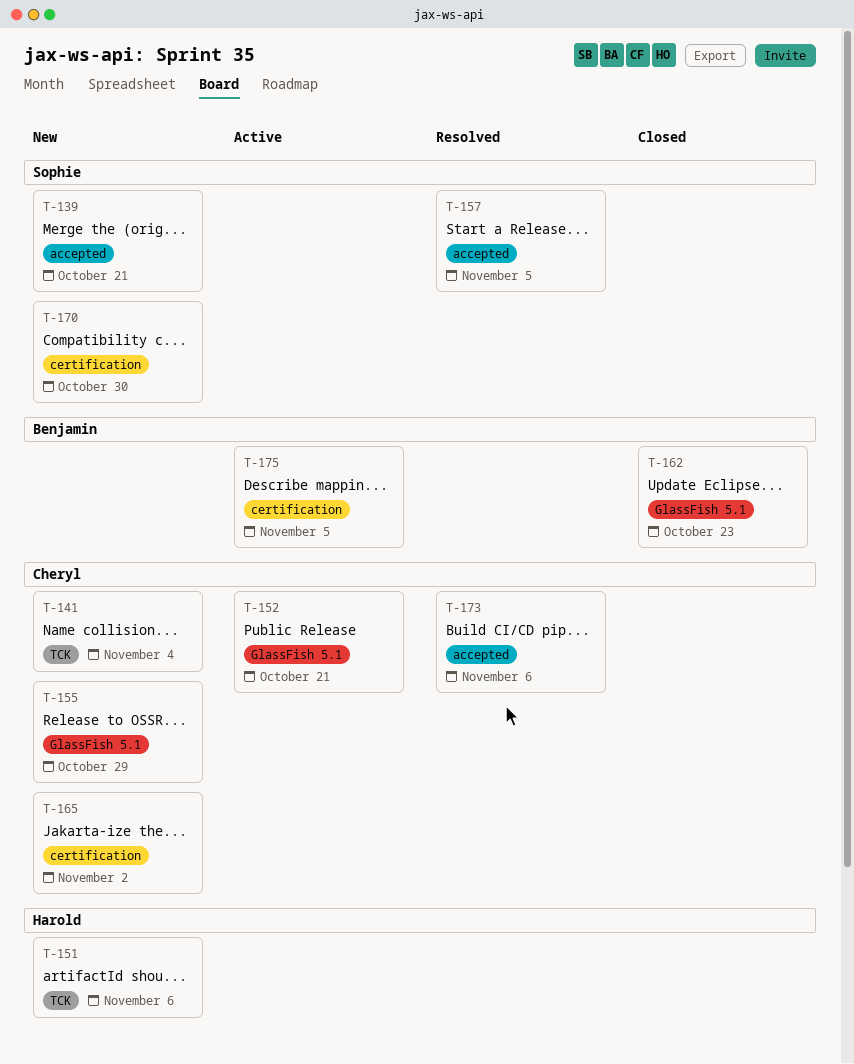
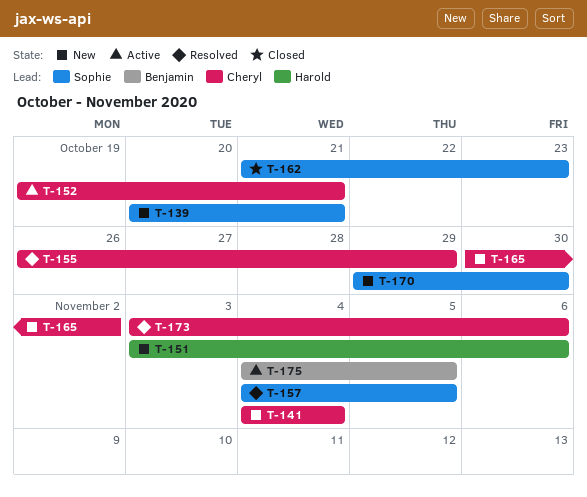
T-155, status: New -> Resolved
T-162, owner: Benjamin -> Sophie

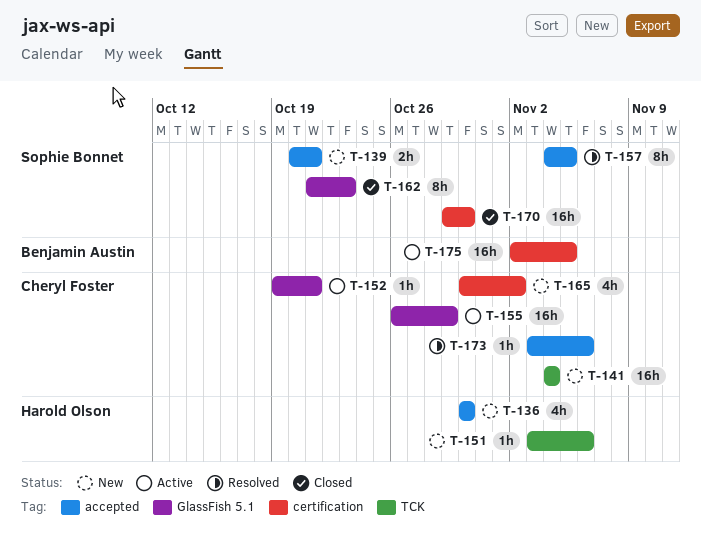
T-136: none -> present
T-155, status: Resolved -> Active
T-170, status: New -> Closed
T-175, start: Nov 4 -> Nov 2

